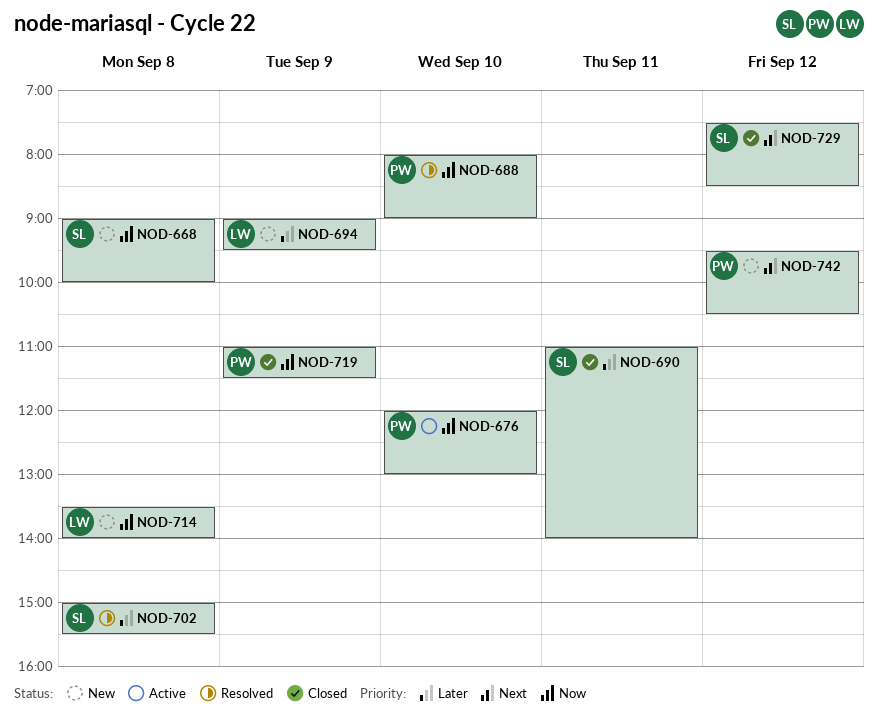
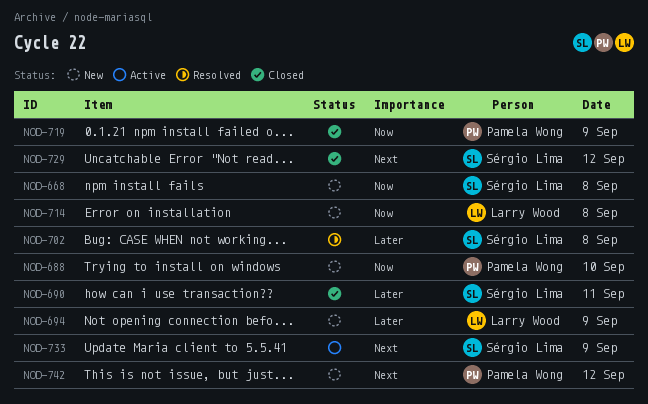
NOD-676: present -> none
NOD-688, status: Resolved -> New
NOD-733: none -> present

